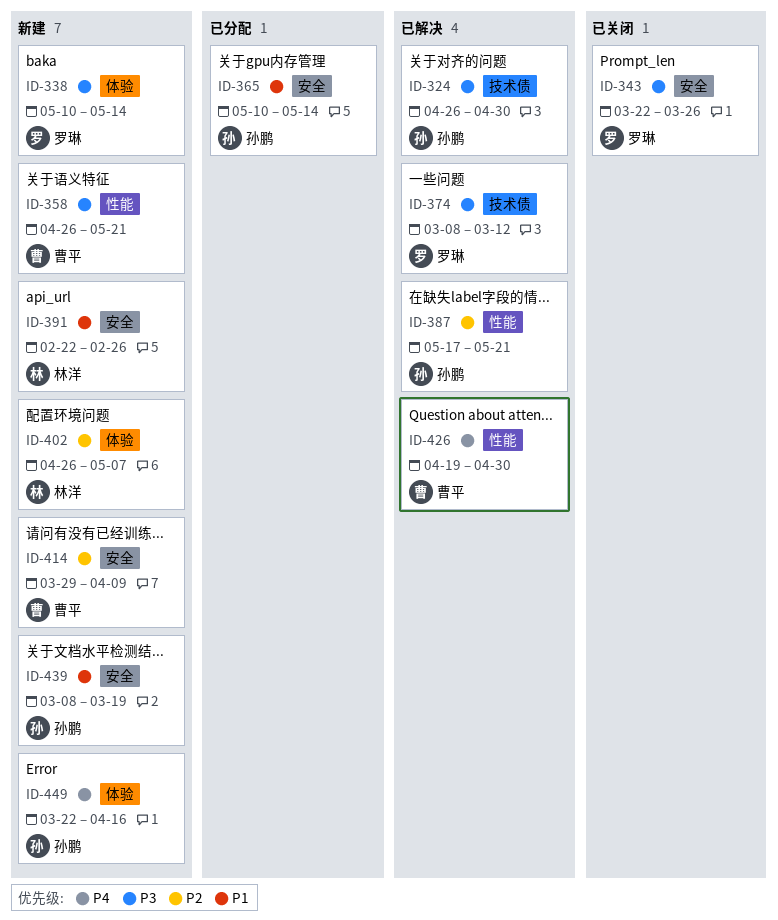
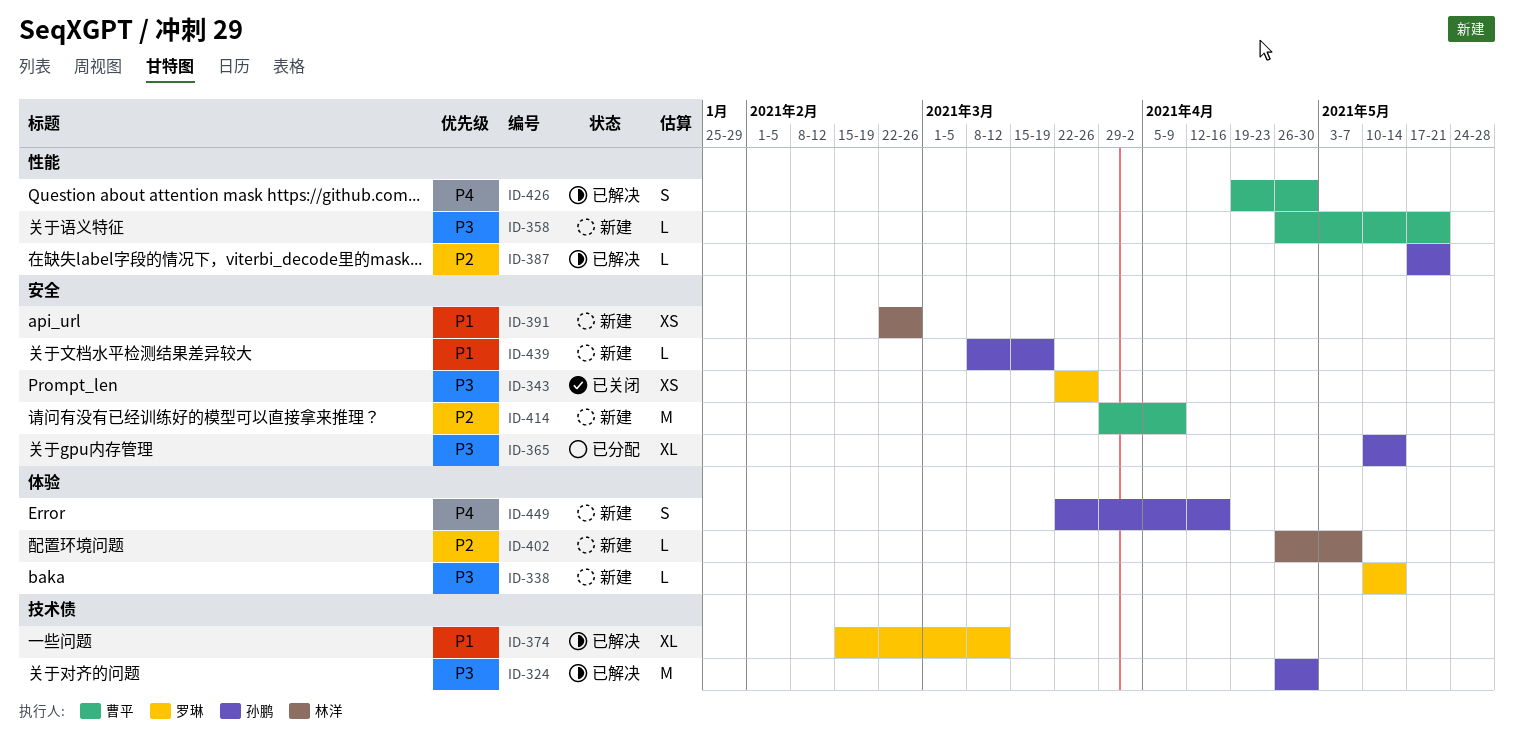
ID-365, priority: P1 -> P3
ID-374, priority: P3 -> P1
ID-374, start: Mar 8 -> Feb 15

